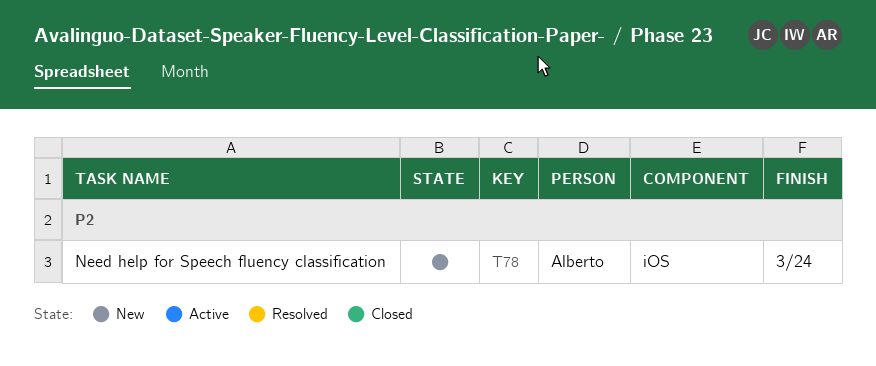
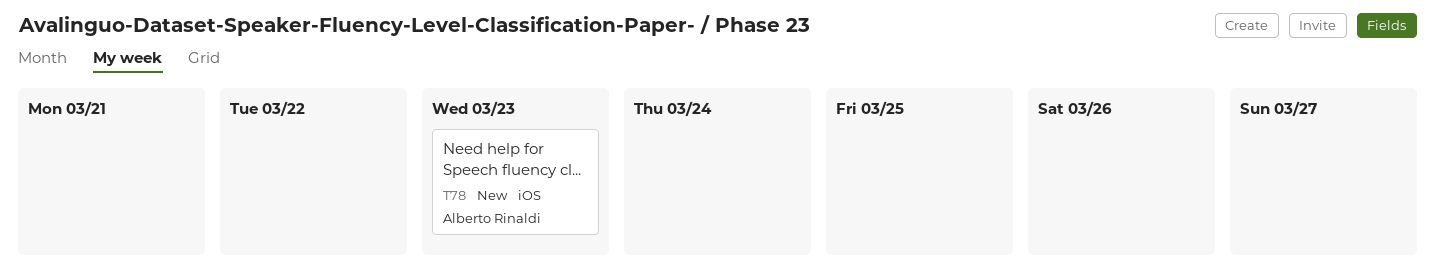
T78, due: Mar 24 -> Mar 23

